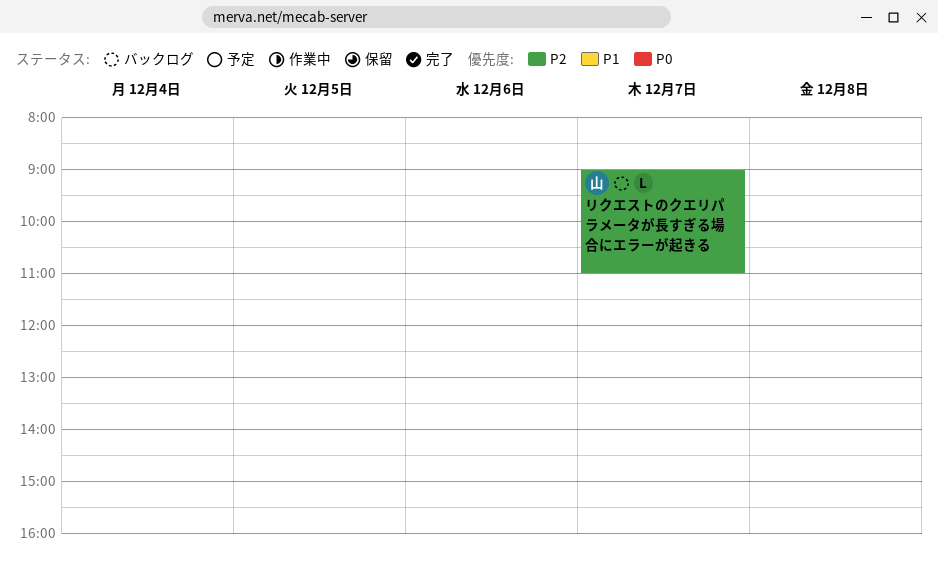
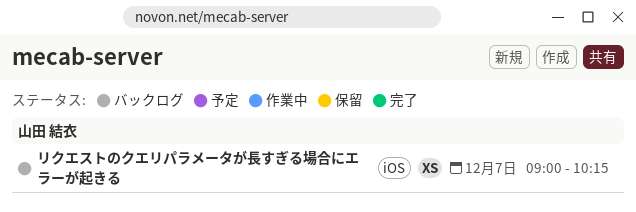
リクエストのクエリパラメータが長すぎる場合にエラーが起きる, estimate: L -> XS
リクエストのクエリパラメータが長すぎる場合にエラーが起きる, ends: 11:00 -> 10:15

